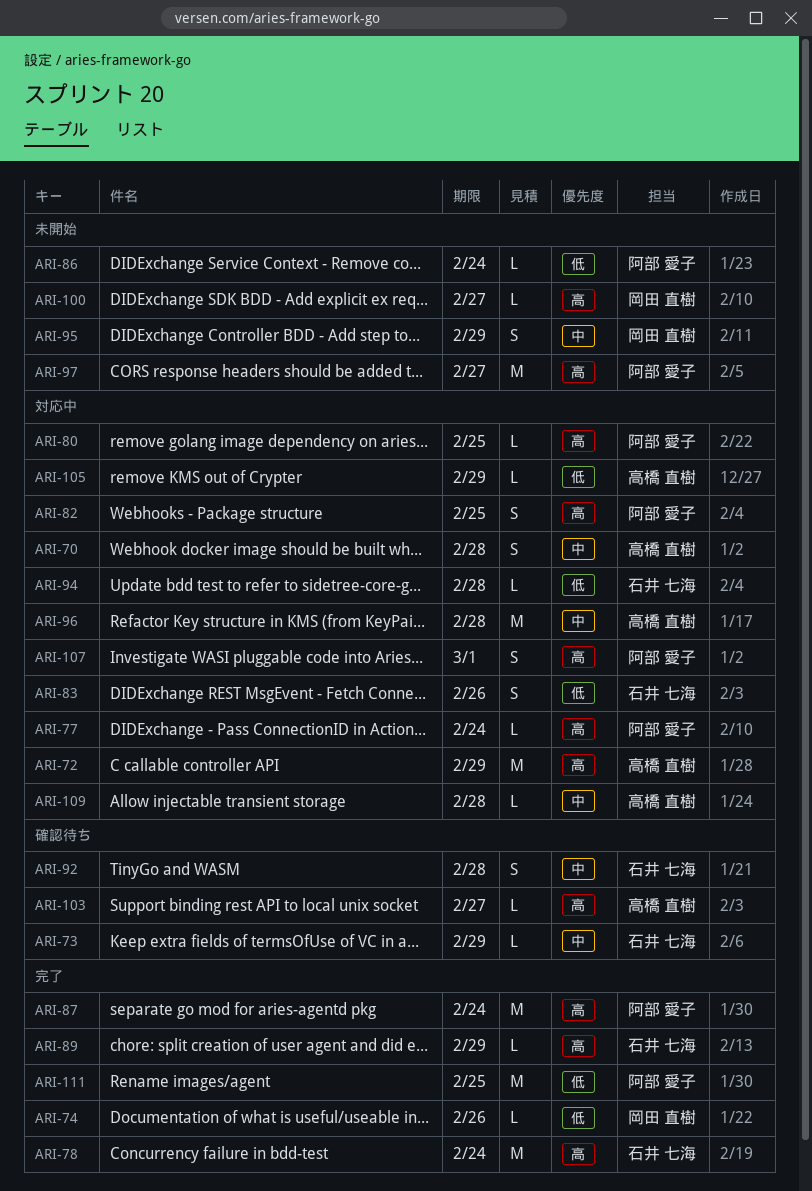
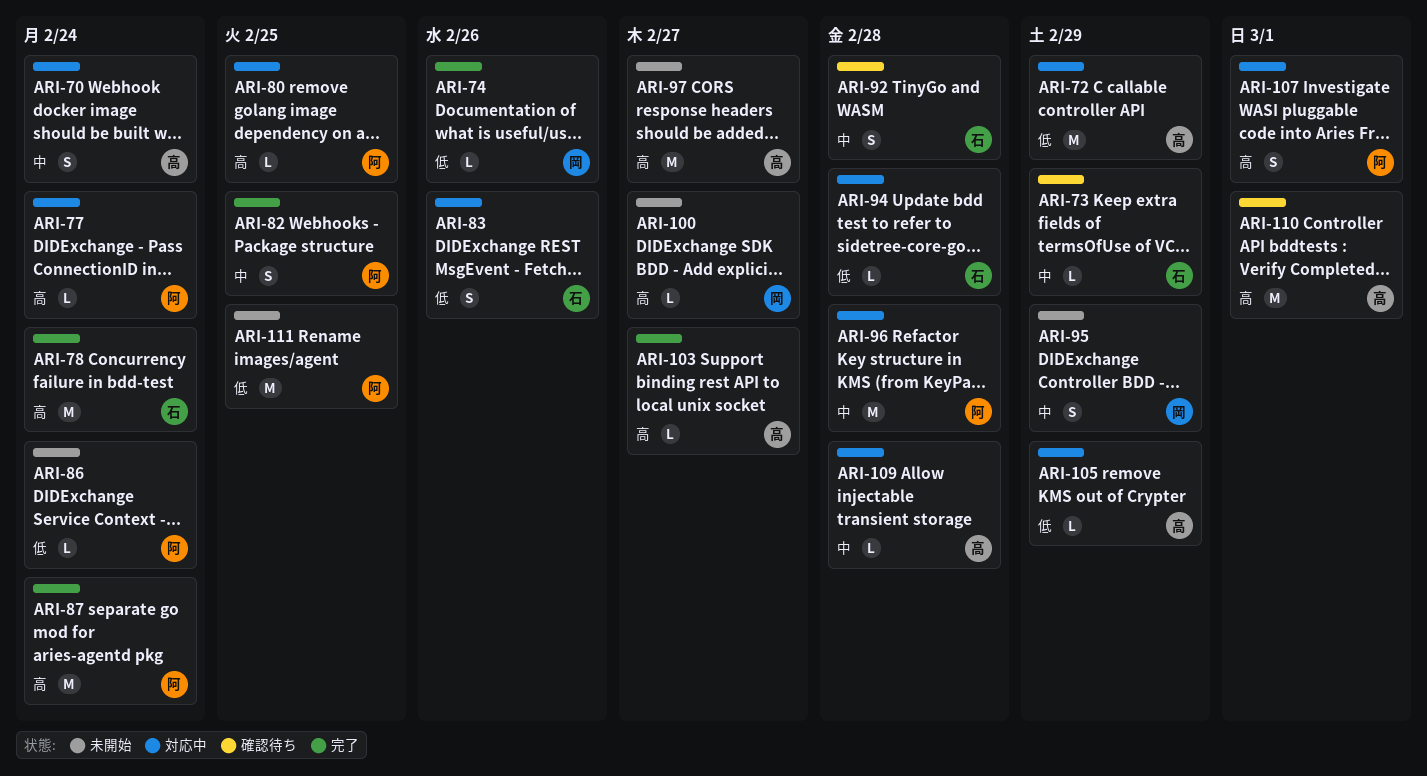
ARI-70, due: Feb 28 -> Feb 24
ARI-72, priority: 高 -> 低
ARI-82, status: 対応中 -> 完了
ARI-82, priority: 高 -> 中
ARI-89: present -> none
ARI-96, owner: 高橋 直樹 -> 阿部 愛子
ARI-97, owner: 阿部 愛子 -> 高橋 直樹
ARI-103, status: 確認待ち -> 完了
ARI-110: none -> present
ARI-111, status: 完了 -> 未開始

